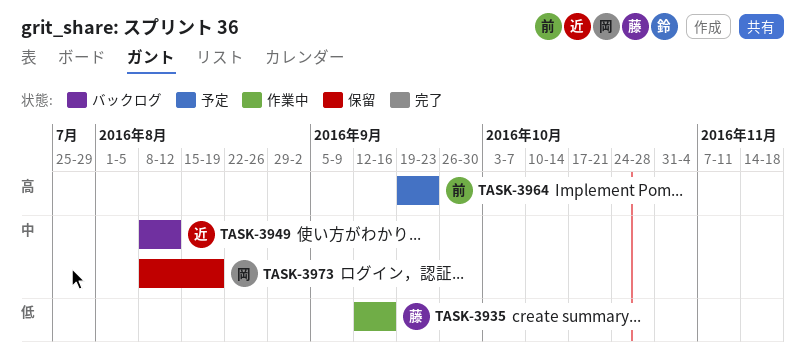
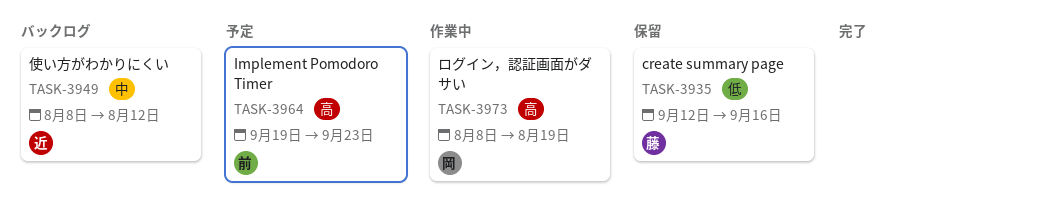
TASK-3935, status: 作業中 -> 保留
TASK-3973, status: 保留 -> 作業中
TASK-3973, priority: 中 -> 高

